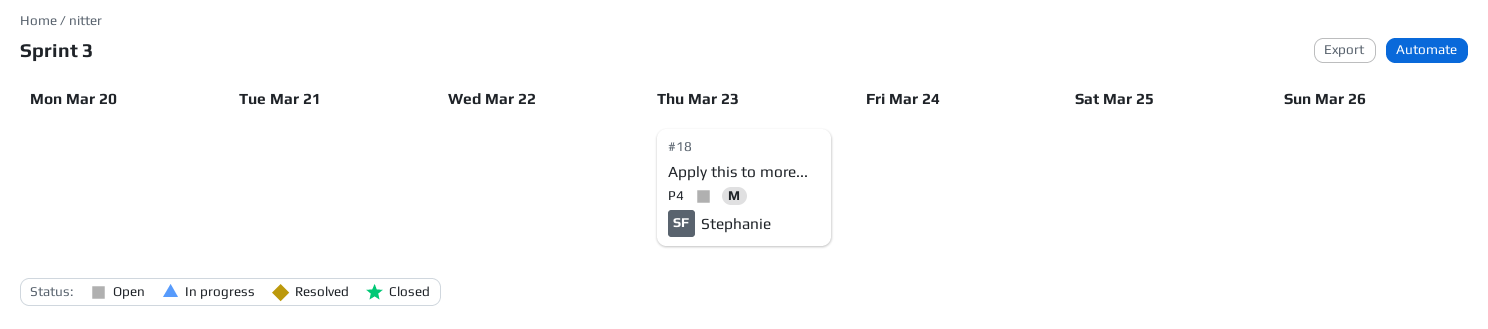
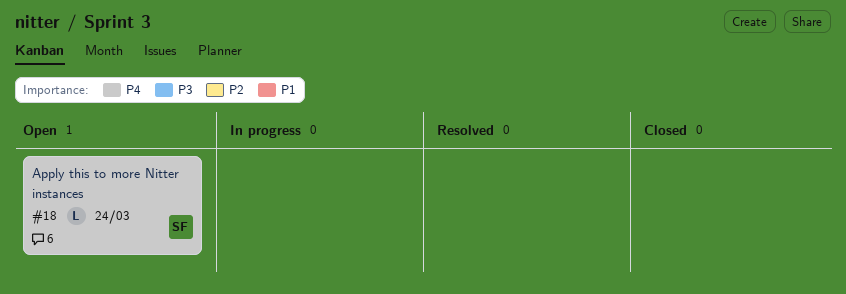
#18, estimate: M -> L
#18, due: Mar 23 -> Mar 24

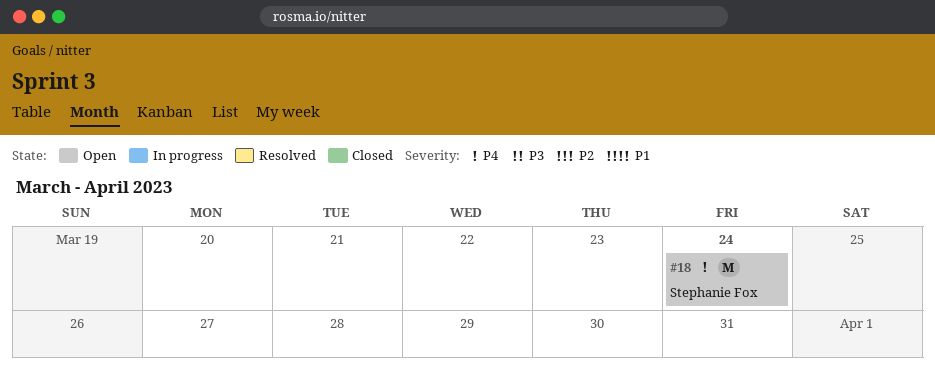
#18, estimate: L -> M

